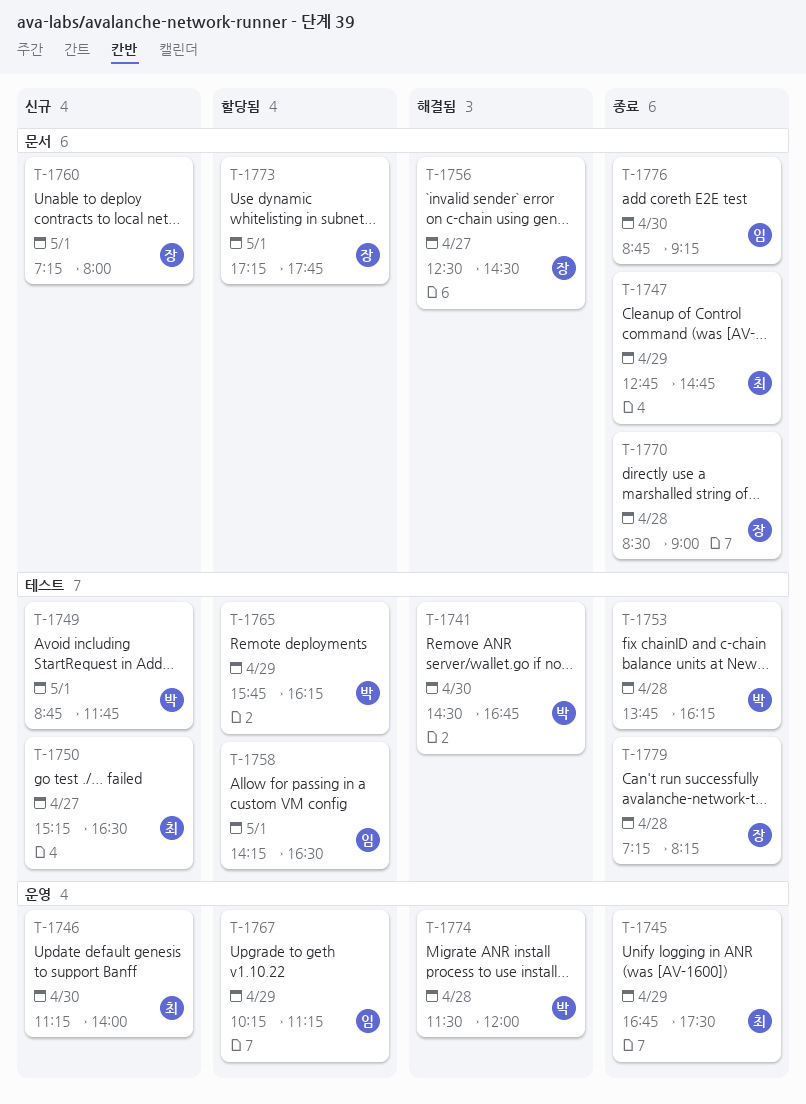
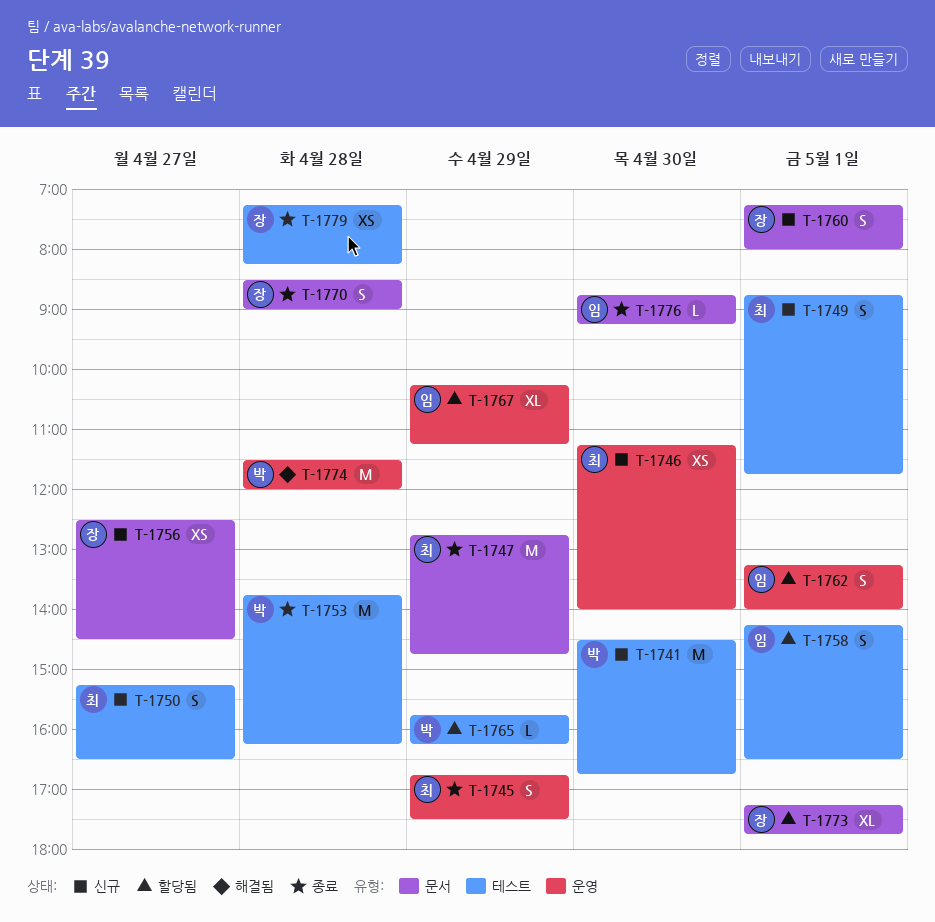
T-1741, status: 해결됨 -> 신규
T-1749, owner: 박 -> 최
T-1756, status: 해결됨 -> 신규
T-1762: none -> present

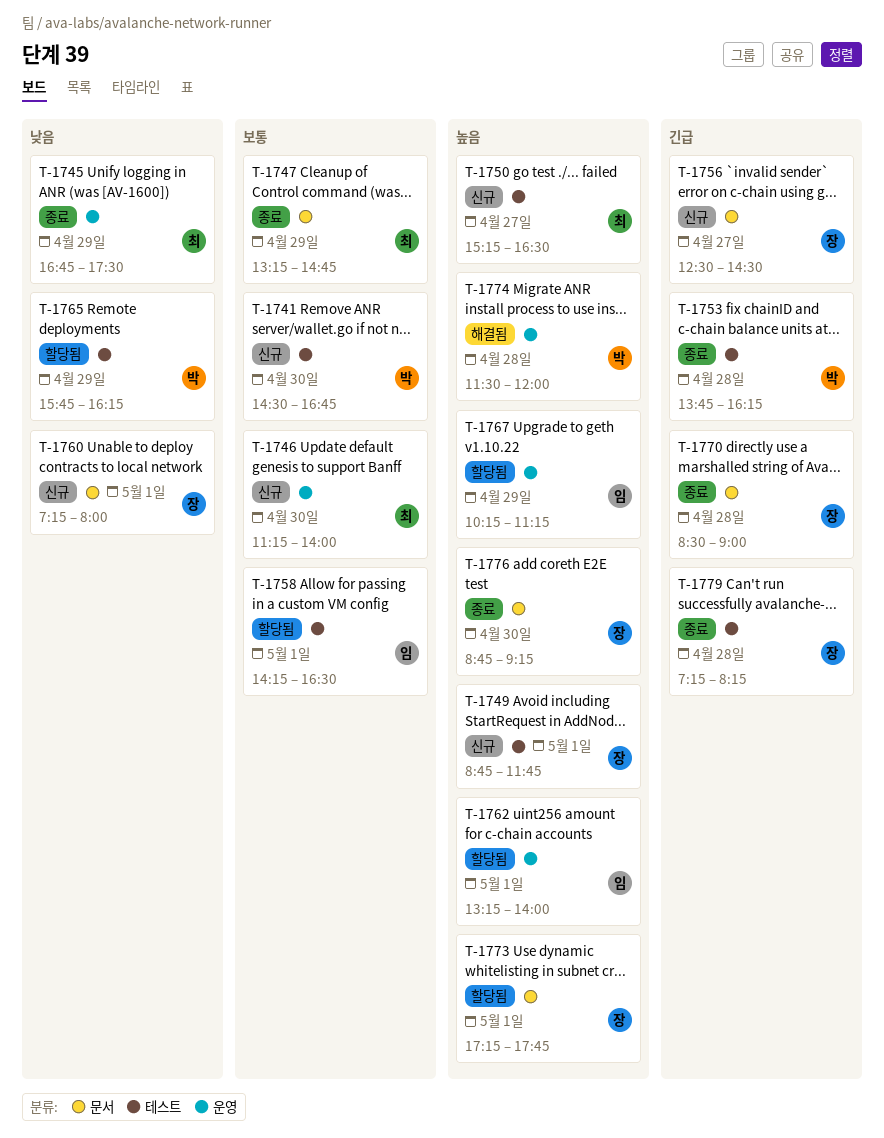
T-1747, begins: 12:45 -> 13:15
T-1749, owner: 최 -> 장
T-1776, owner: 임 -> 장

